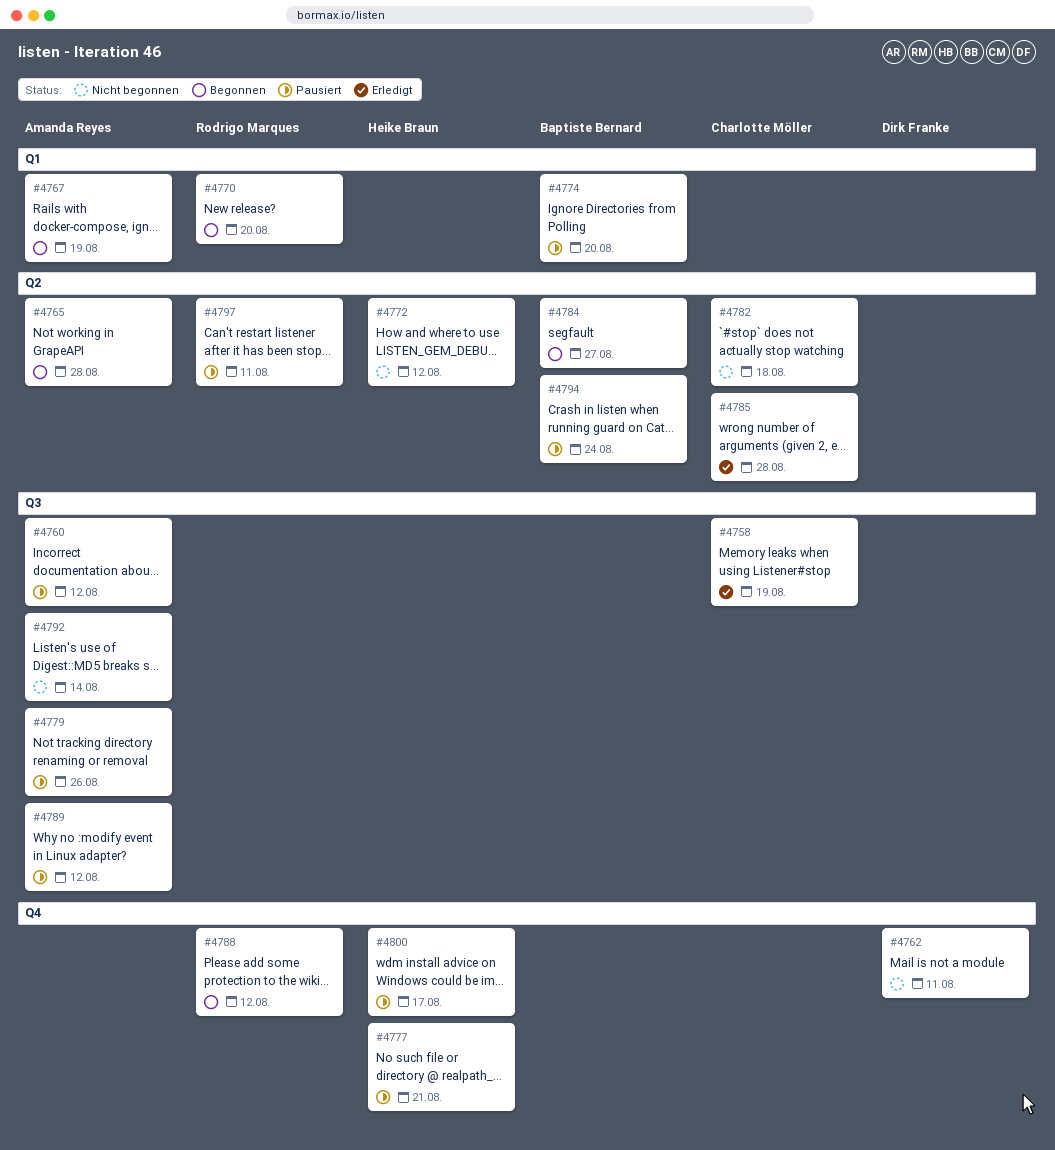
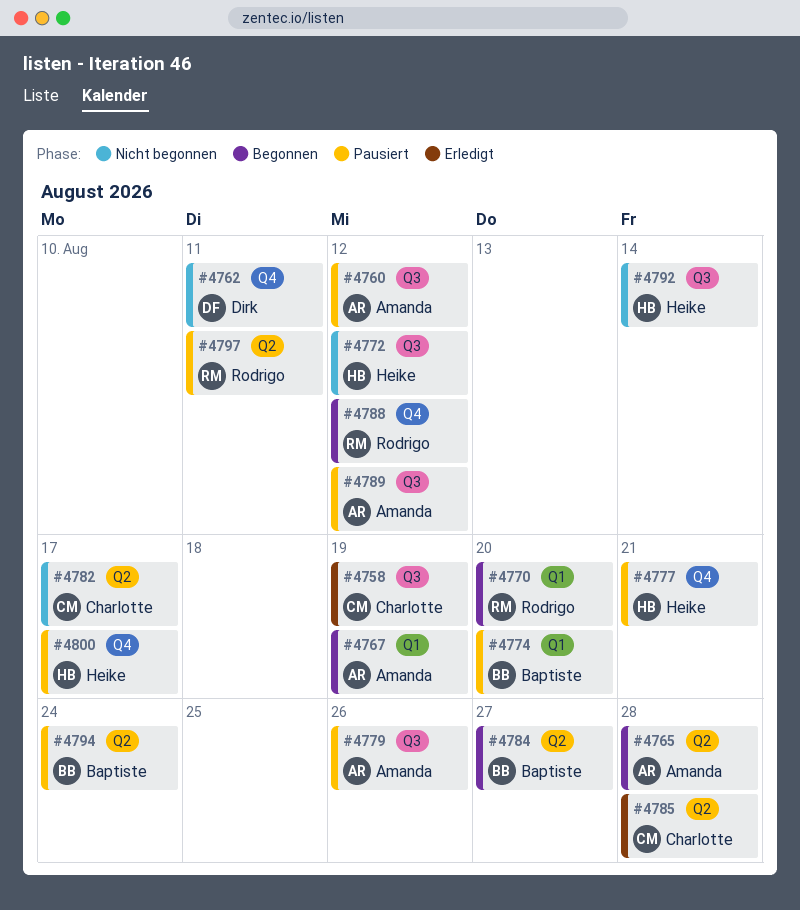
#4772, label: Q2 -> Q3
#4782, due: Aug 18 -> Aug 17
#4792, owner: Amanda Reyes -> Heike Braun

